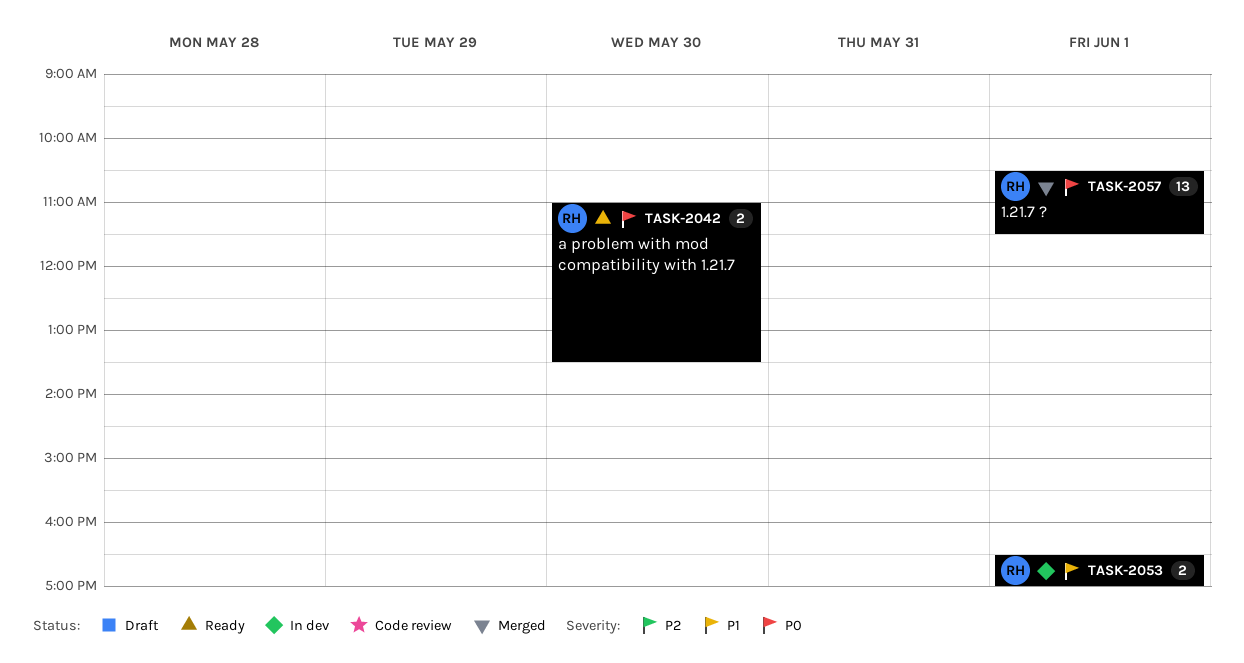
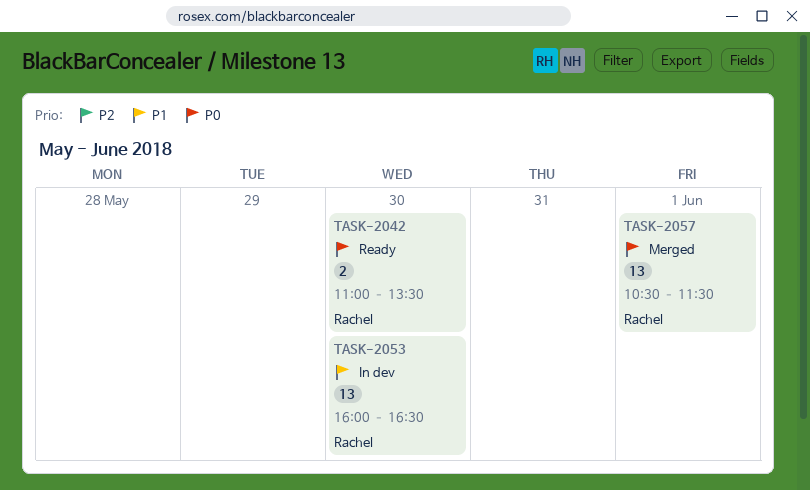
TASK-2053, estimate: 2 -> 13
TASK-2053, day: Jun 1 -> May 30
TASK-2053, begins: 16:30 -> 16:00
TASK-2053, ends: 17:00 -> 16:30

